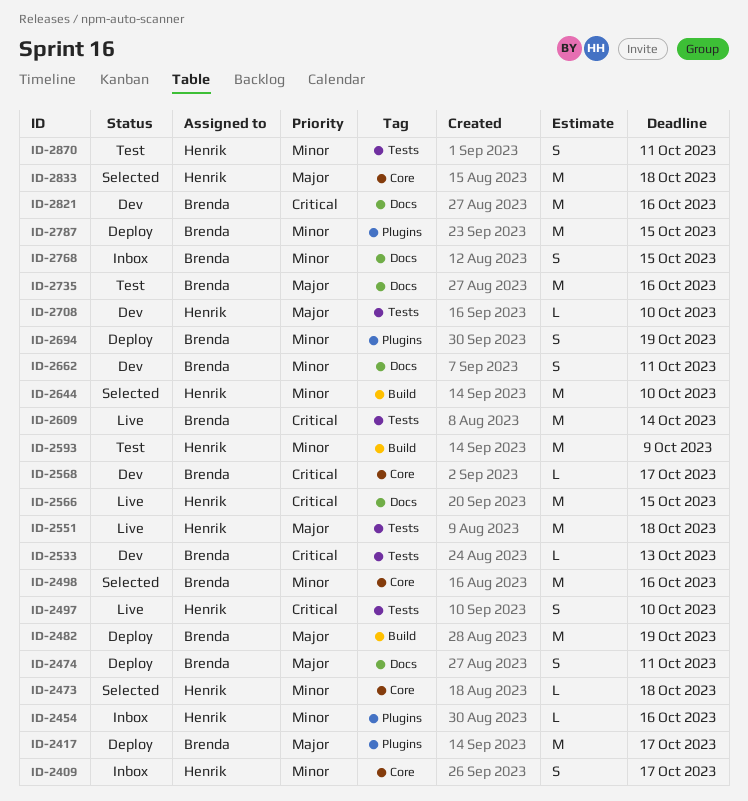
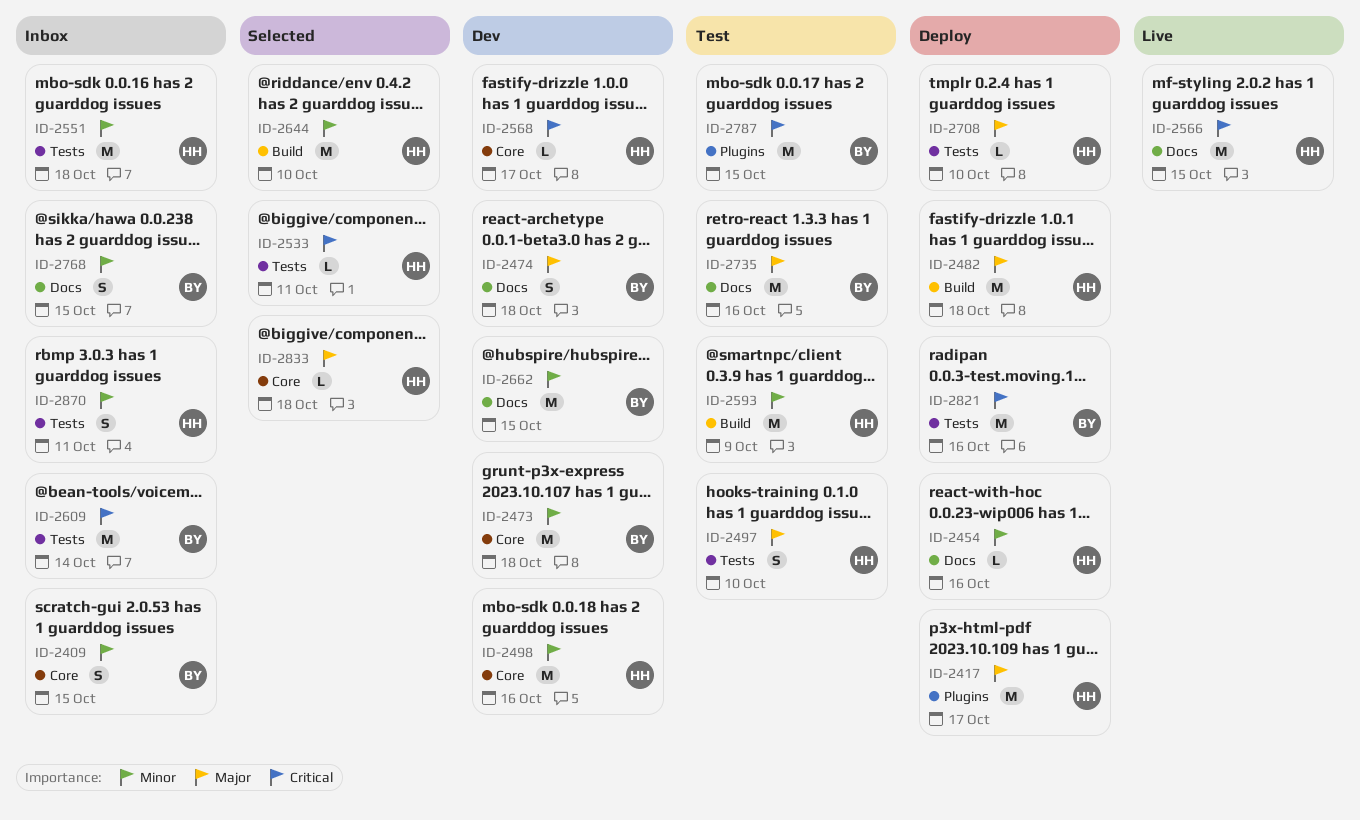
ID-2409, owner: Henrik -> Brenda
ID-2409, due: Oct 17 -> Oct 15
ID-2417, owner: Brenda -> Henrik
ID-2454, status: Inbox -> Deploy
ID-2454, label: Plugins -> Docs
ID-2473, status: Selected -> Dev
ID-2473, owner: Henrik -> Brenda
ID-2473, estimate: L -> M
ID-2474, status: Deploy -> Dev
ID-2474, due: Oct 11 -> Oct 18
ID-2482, owner: Brenda -> Henrik
ID-2482, due: Oct 19 -> Oct 18
ID-2497, status: Live -> Test
ID-2497, priority: Critical -> Major
ID-2498, status: Selected -> Dev
ID-2498, owner: Brenda -> Henrik
ID-2533, status: Dev -> Selected
ID-2533, owner: Brenda -> Henrik
ID-2533, due: Oct 13 -> Oct 11
ID-2551, status: Live -> Inbox
ID-2551, priority: Major -> Minor
ID-2568, owner: Brenda -> Henrik
ID-2609, status: Live -> Inbox
ID-2662, estimate: S -> M
ID-2662, due: Oct 11 -> Oct 15
ID-2694: present -> none
ID-2708, status: Dev -> Deploy
ID-2787, status: Deploy -> Test
ID-2787, priority: Minor -> Critical
ID-2821, status: Dev -> Deploy
ID-2821, label: Docs -> Tests
ID-2833, estimate: M -> L
ID-2870, status: Test -> Inbox

